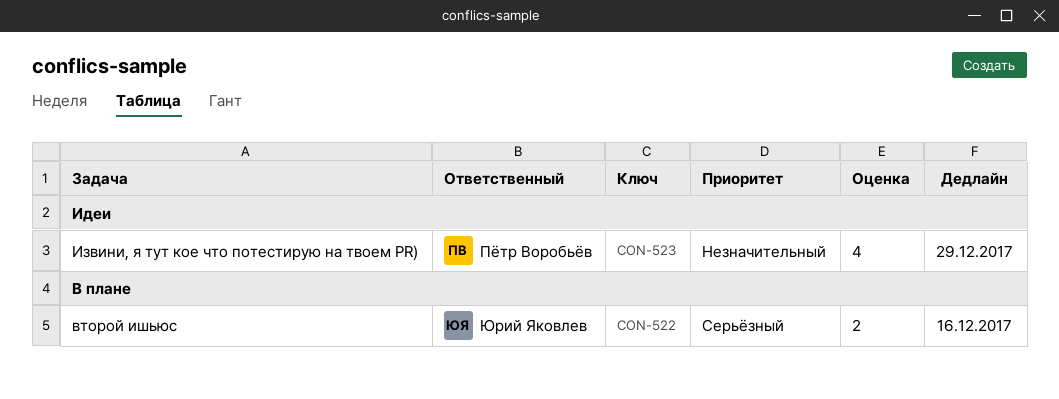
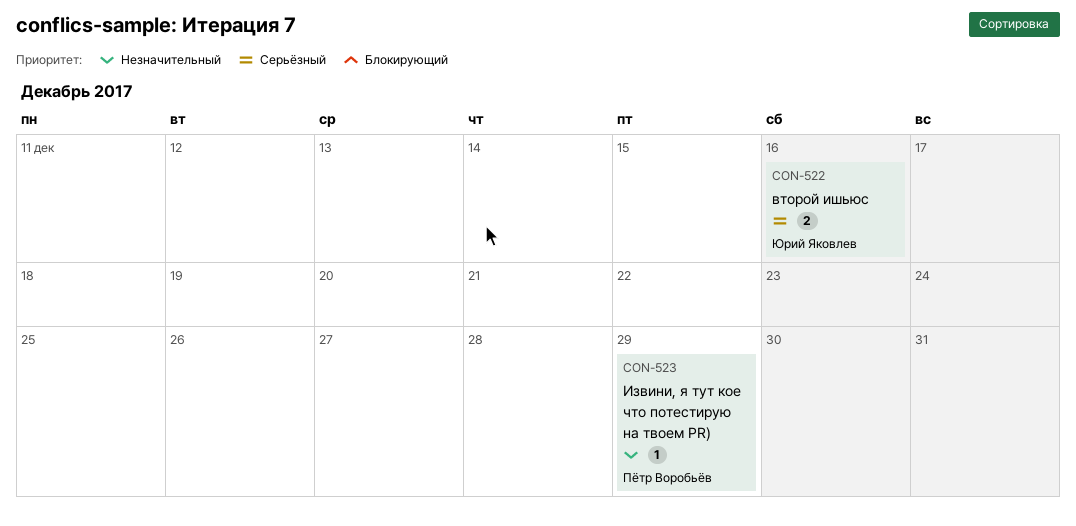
CON-523, estimate: 4 -> 1

